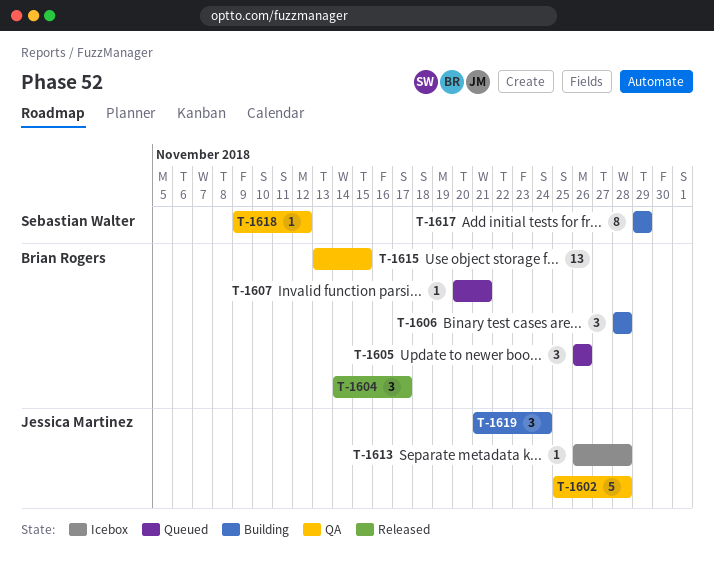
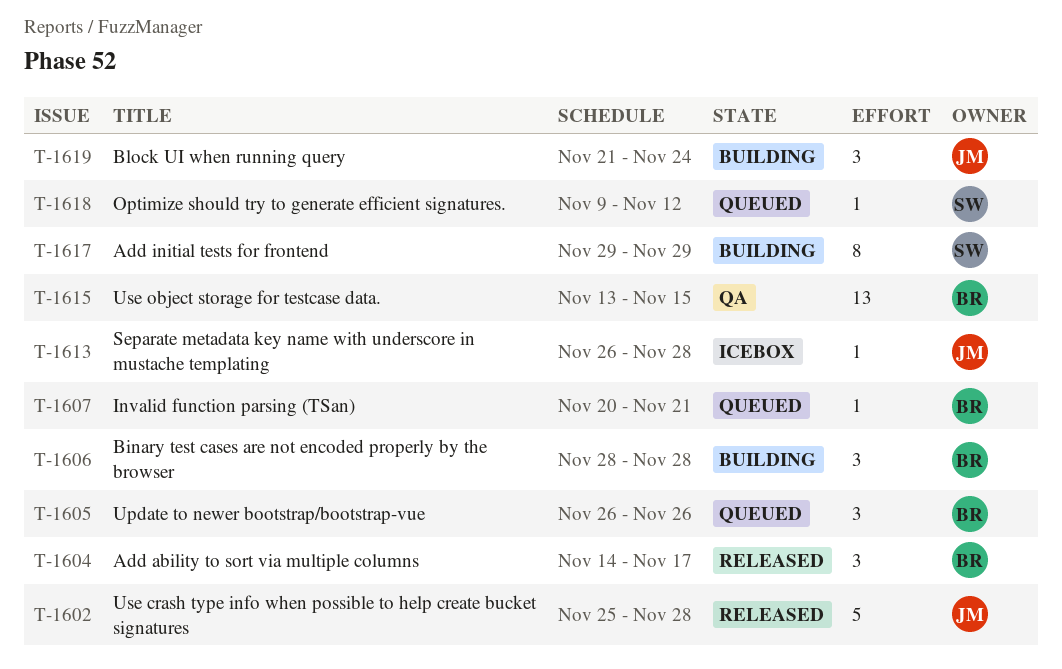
T-1602, status: QA -> Released
T-1618, status: QA -> Queued

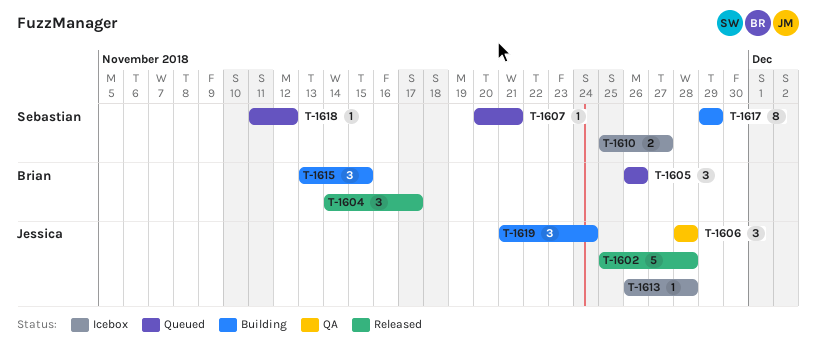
T-1606, status: Building -> QA
T-1606, owner: Brian -> Jessica
T-1607, owner: Brian -> Sebastian
T-1610: none -> present
T-1615, status: QA -> Building
T-1615, estimate: 13 -> 3
T-1618, start: Nov 9 -> Nov 11

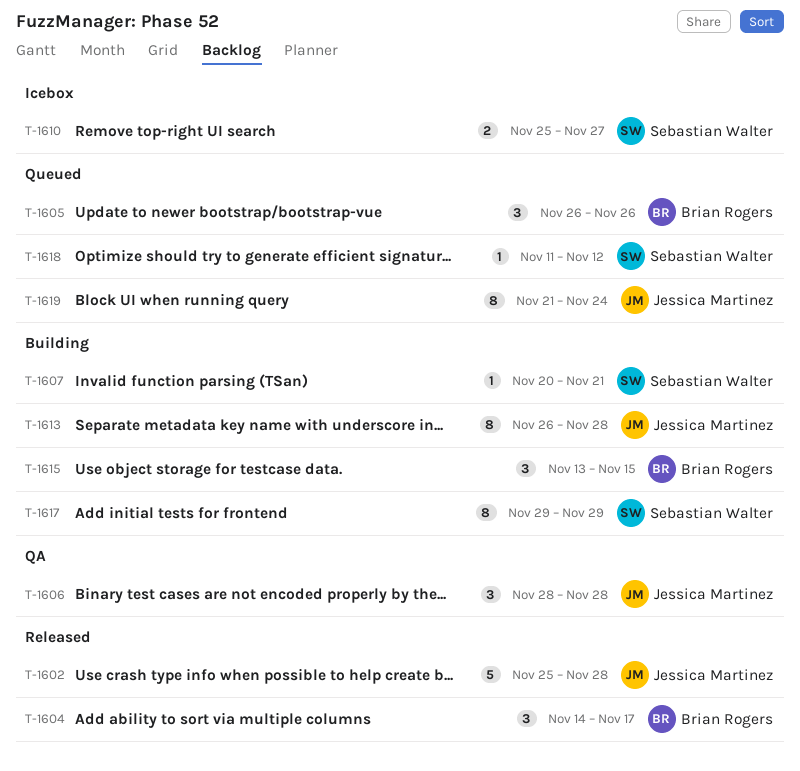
T-1607, status: Queued -> Building
T-1613, status: Icebox -> Building
T-1613, estimate: 1 -> 8
T-1619, status: Building -> Queued
T-1619, estimate: 3 -> 8

